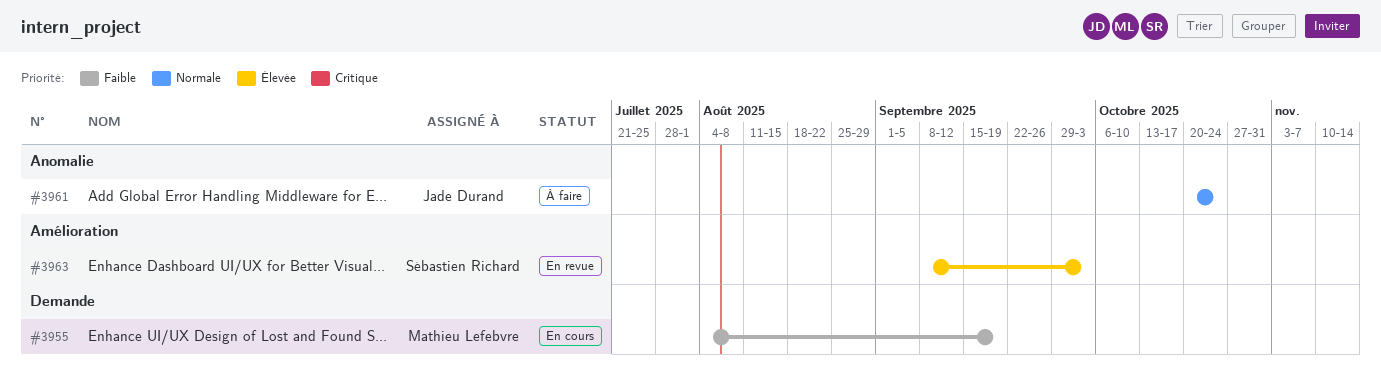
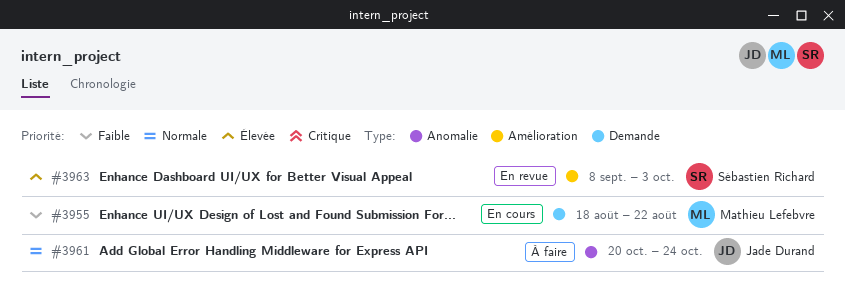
#3955, start: Aug 4 -> Aug 18
#3955, due: Sep 19 -> Aug 22

